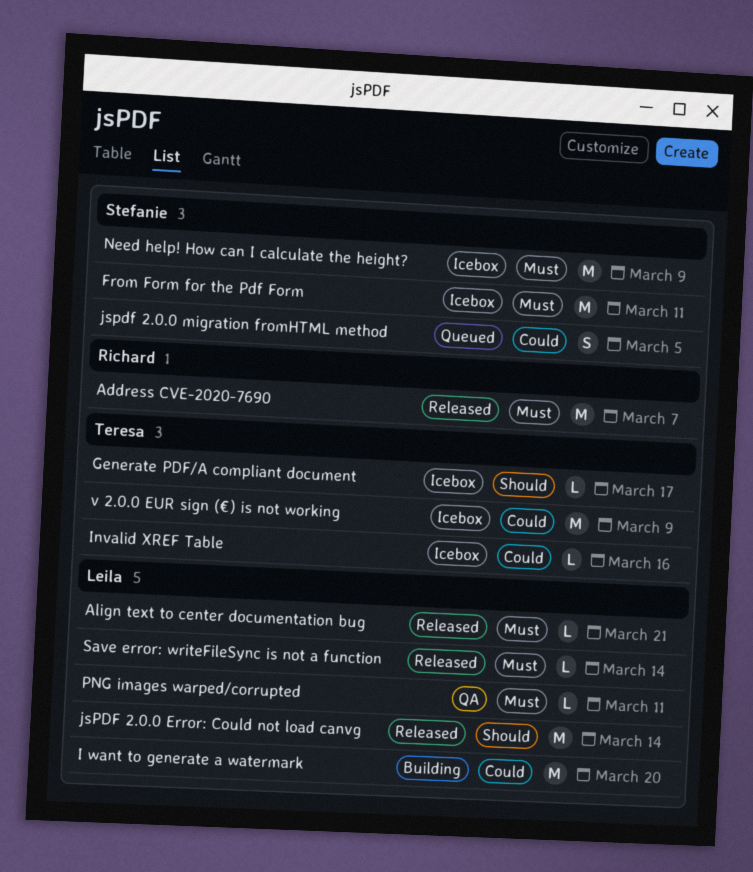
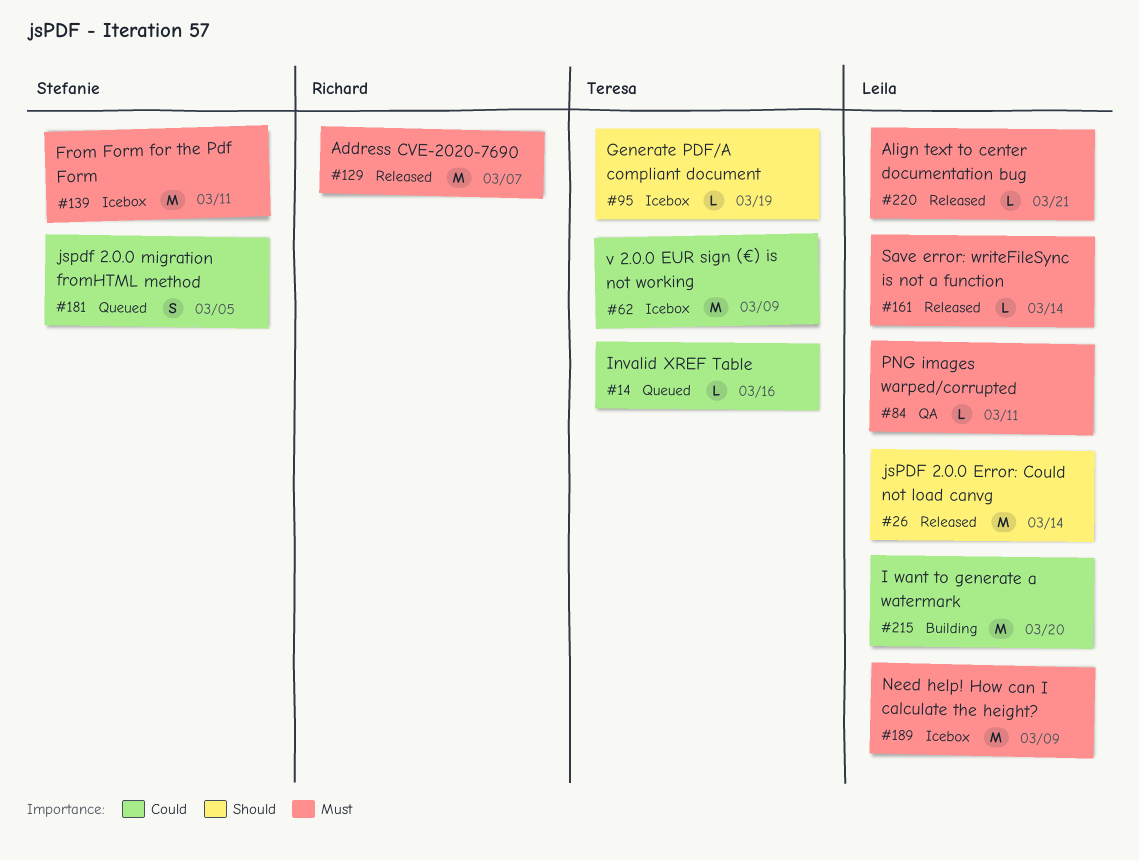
Generate PDF/A compliant document, due: Mar 17 -> Mar 19
Invalid XREF Table, status: Icebox -> Queued
Need help! How can I calculate the height?, owner: Stefanie -> Leila

